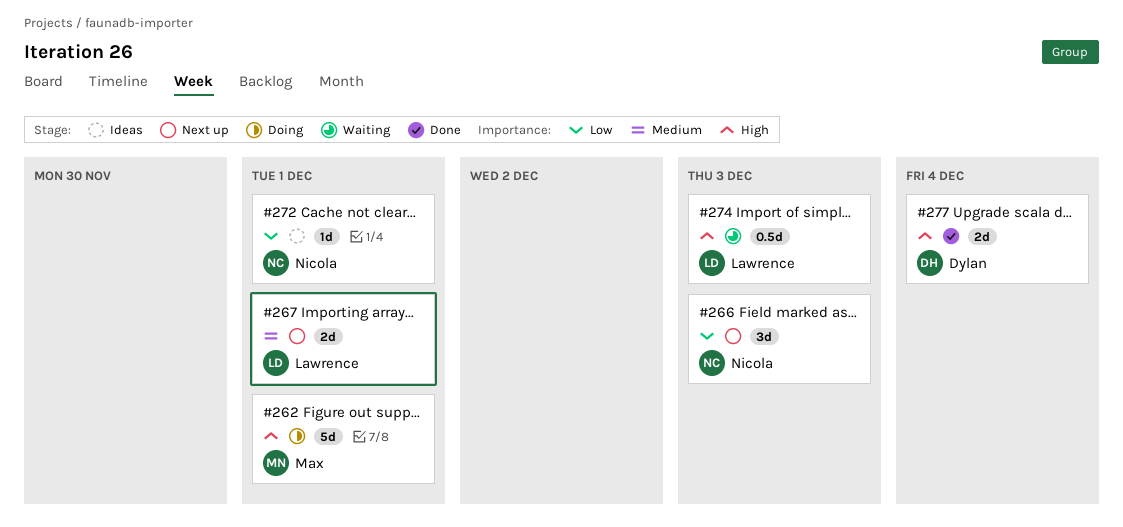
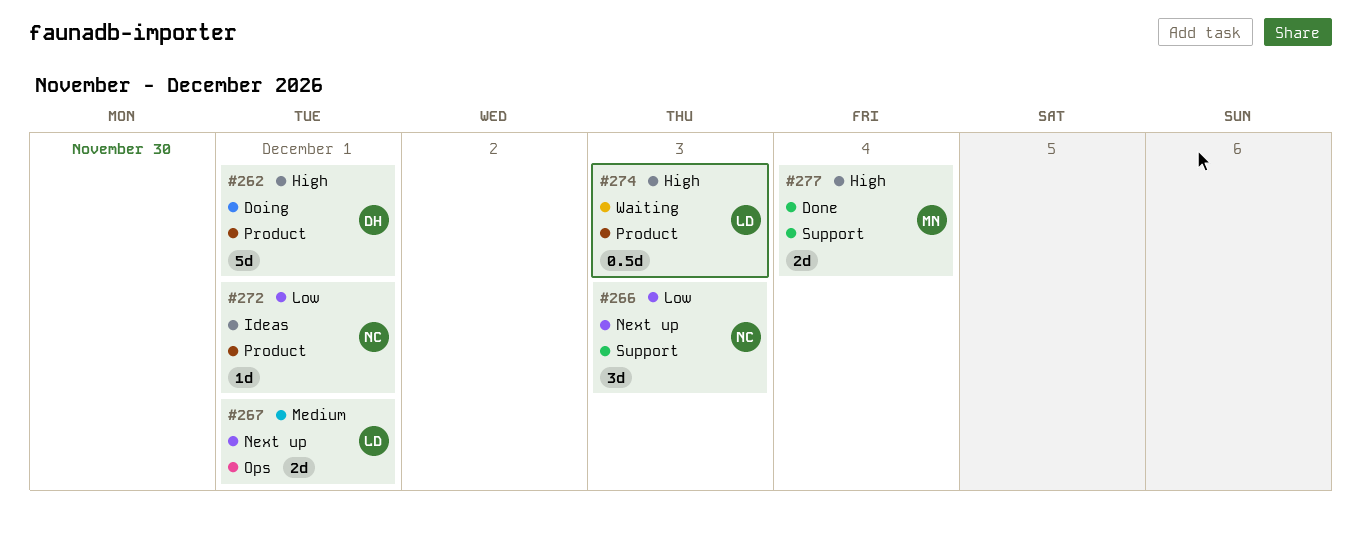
#262, owner: Max -> Dylan
#277, owner: Dylan -> Max

